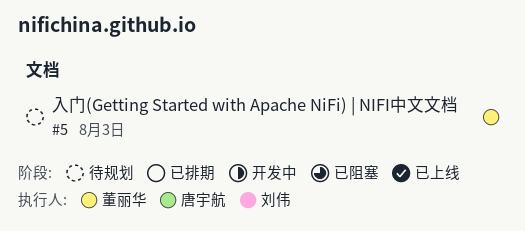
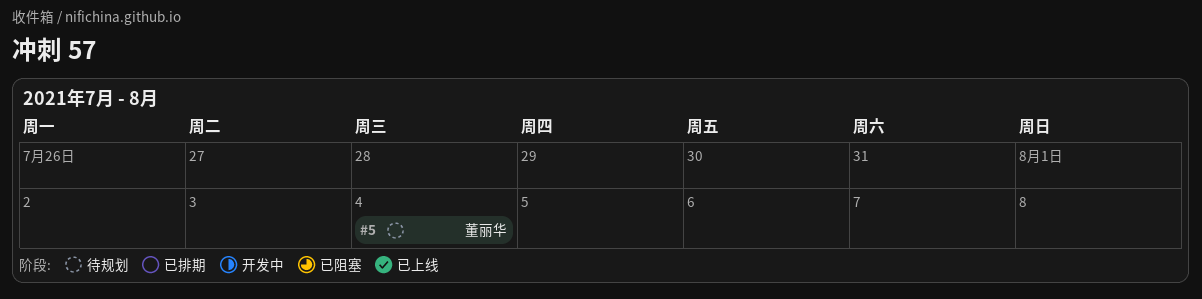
#5, due: Aug 3 -> Aug 4

